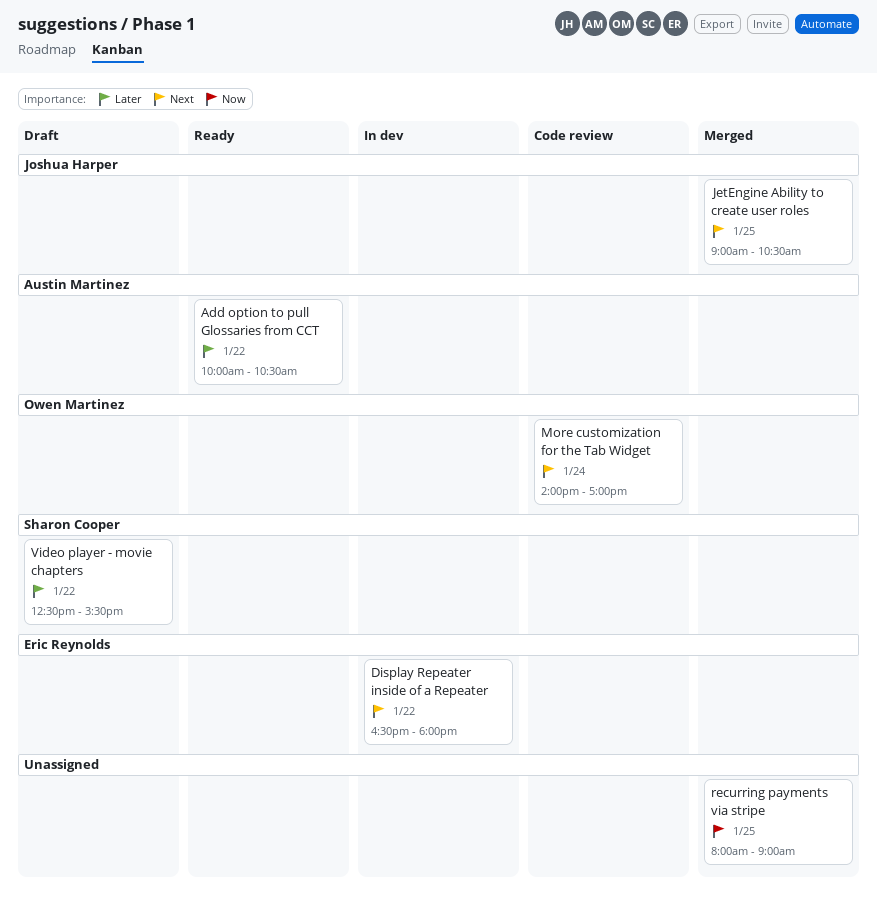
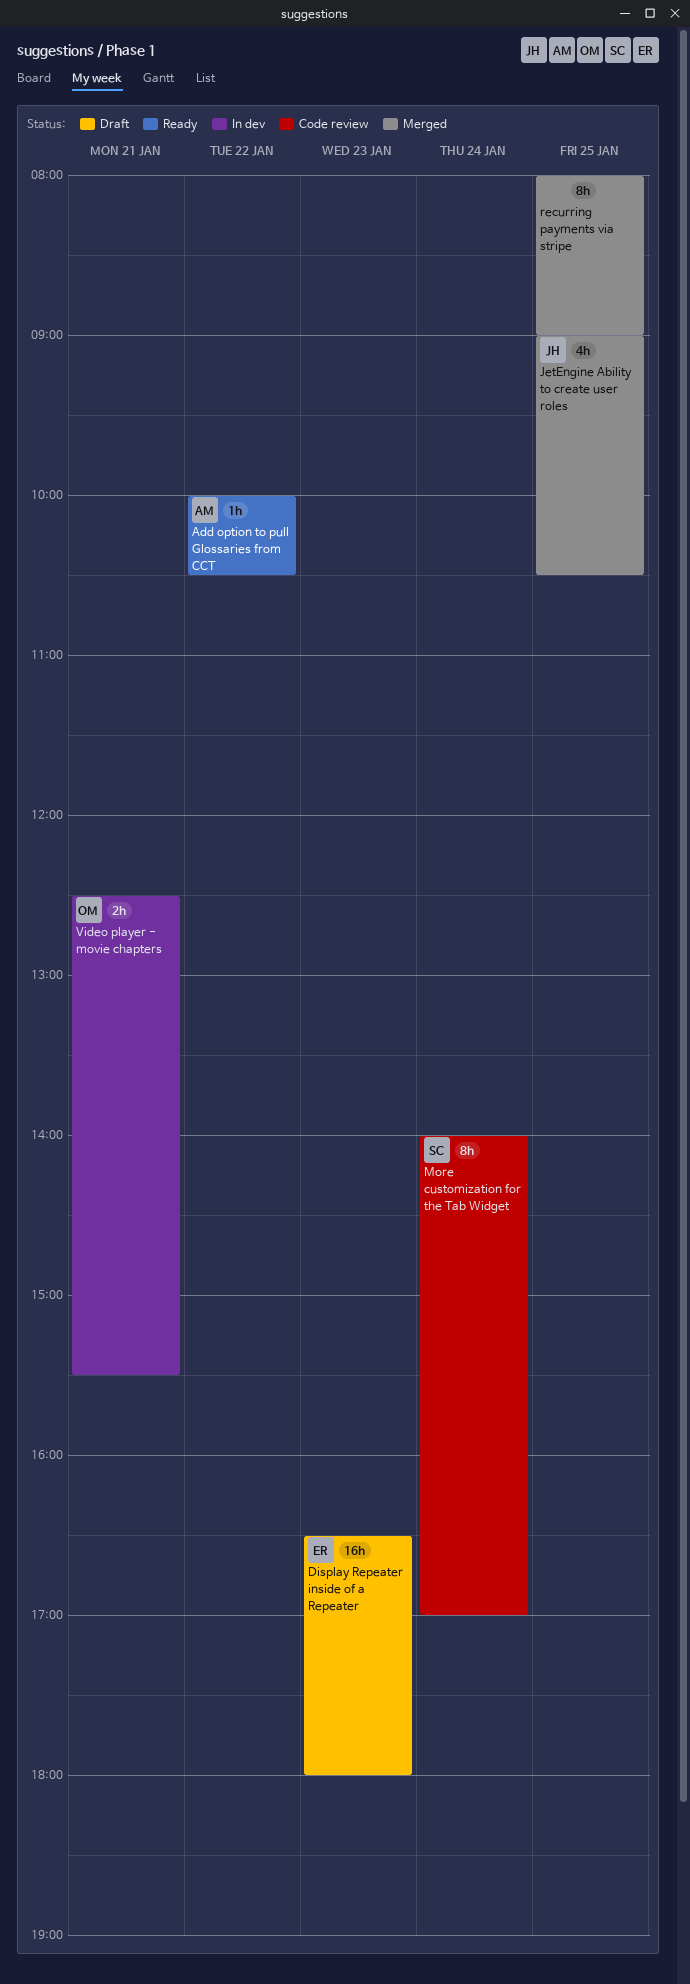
Display Repeater inside of a Repeater, status: In dev -> Draft
Display Repeater inside of a Repeater, day: Jan 22 -> Jan 23
More customization for the Tab Widget, owner: Owen Martinez -> Sharon Cooper
Video player - movie chapters, status: Draft -> In dev
Video player - movie chapters, owner: Sharon Cooper -> Owen Martinez
Video player - movie chapters, day: Jan 22 -> Jan 21

